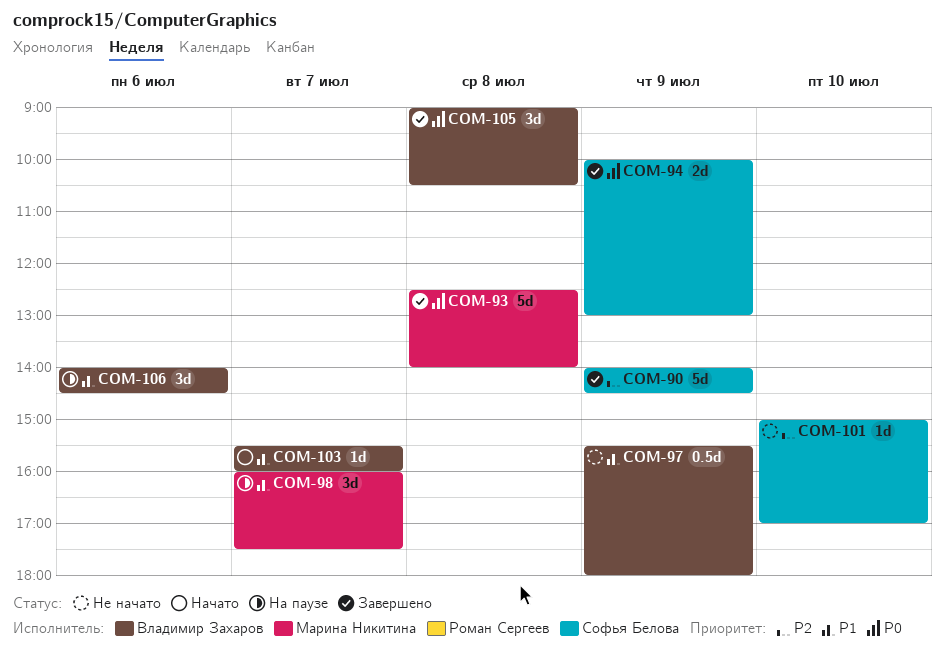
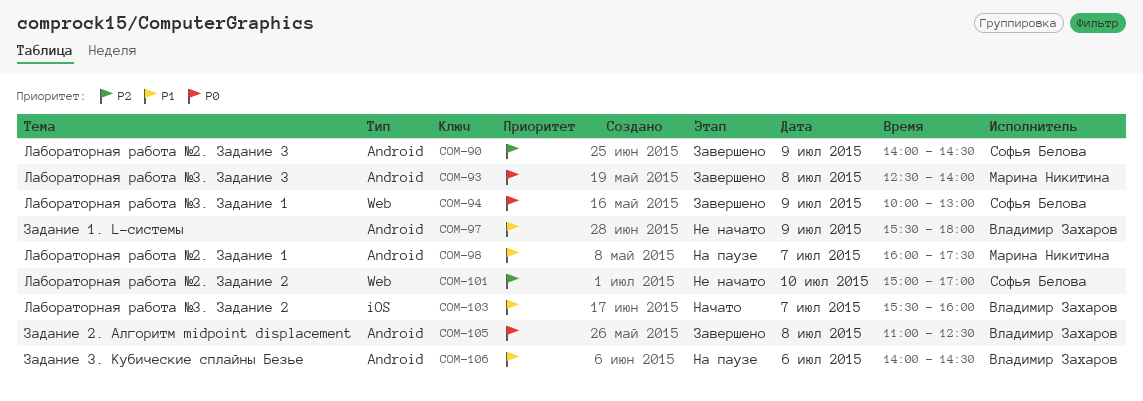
COM-105, begins: 09:00 -> 11:00
COM-105, ends: 10:30 -> 12:30

